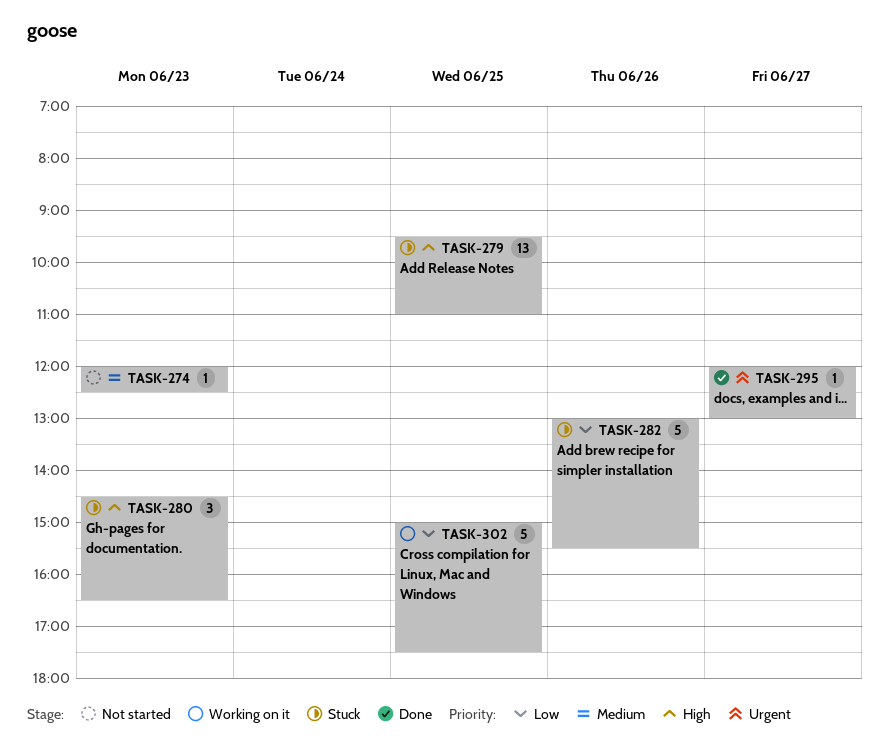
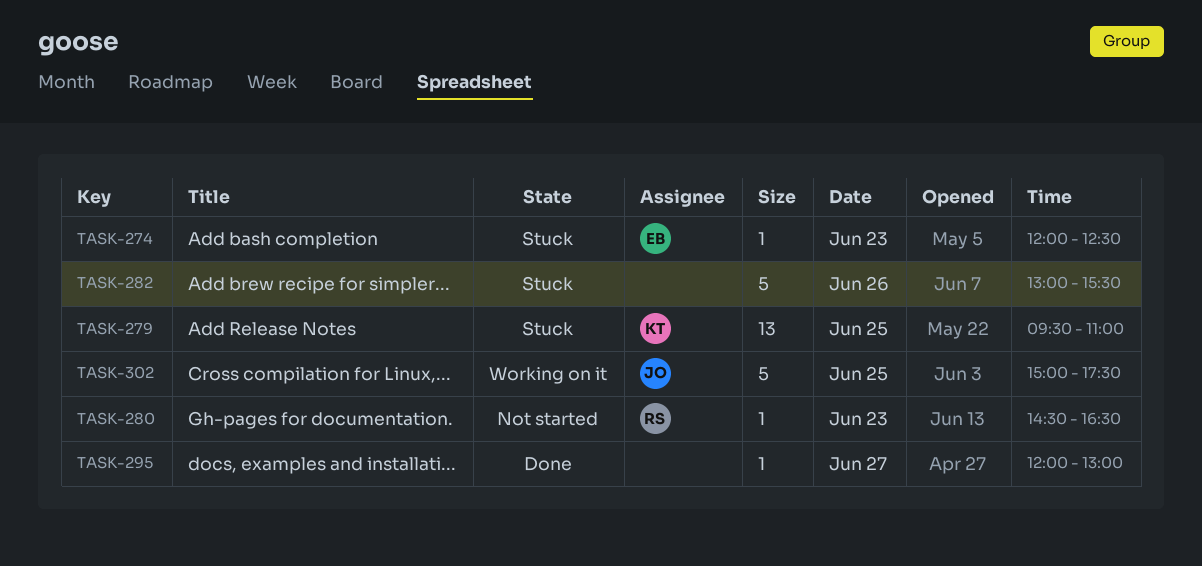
TASK-274, status: Not started -> Stuck
TASK-280, status: Stuck -> Not started
TASK-280, estimate: 3 -> 1

